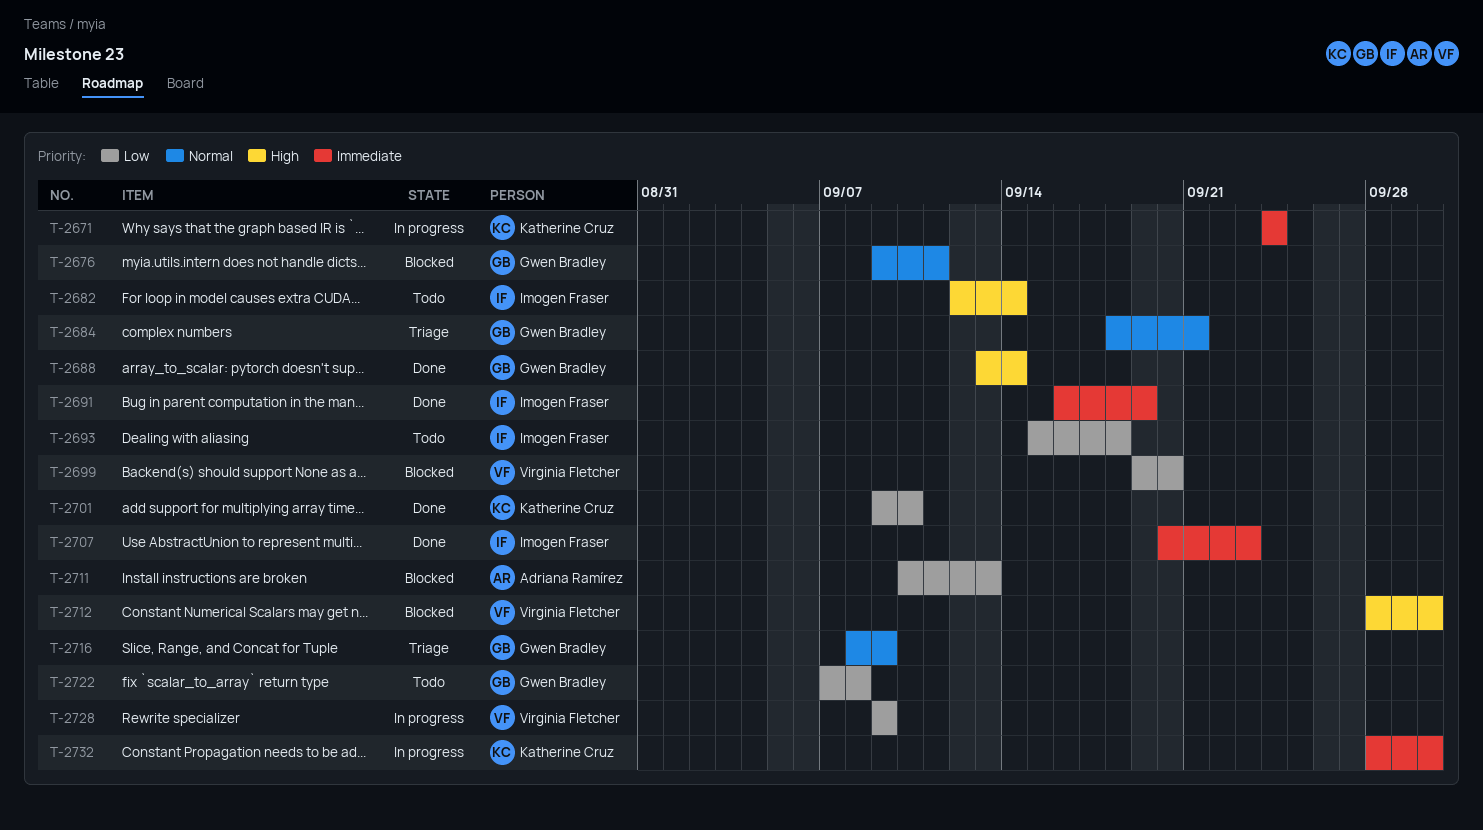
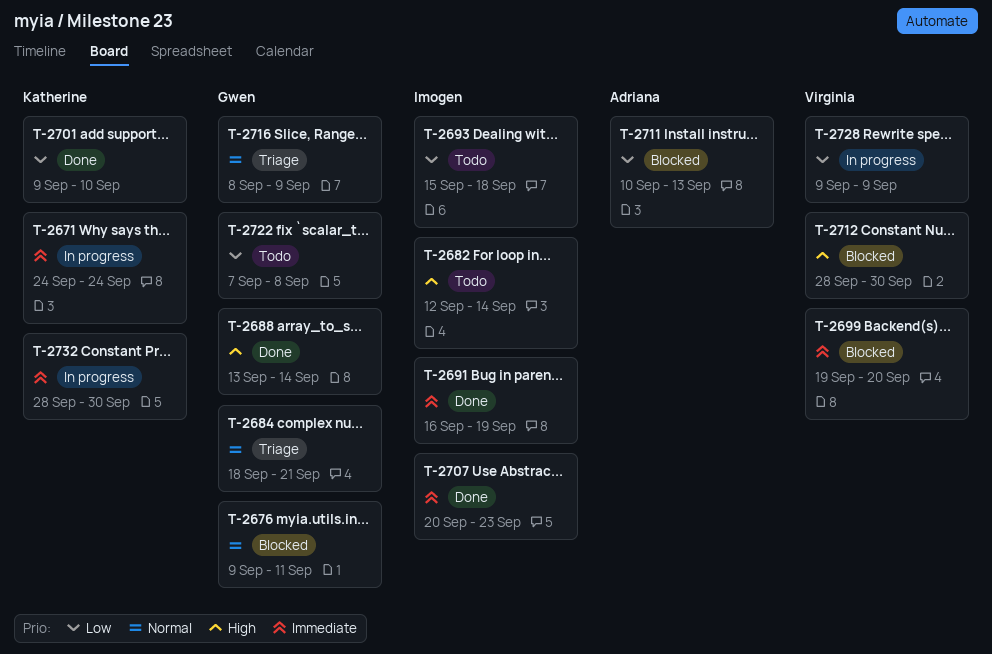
T-2699, priority: Low -> Immediate

